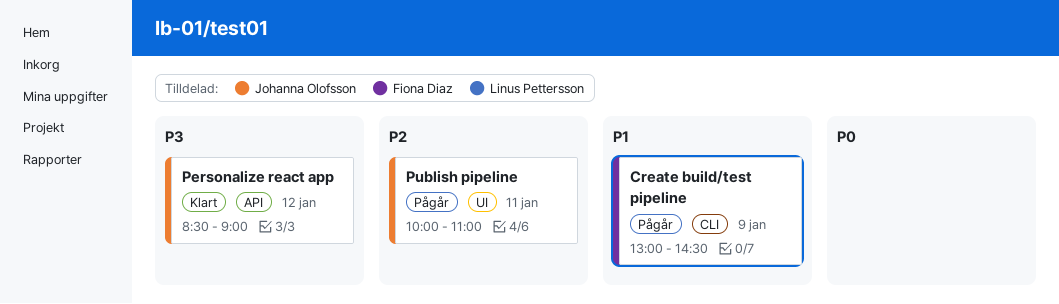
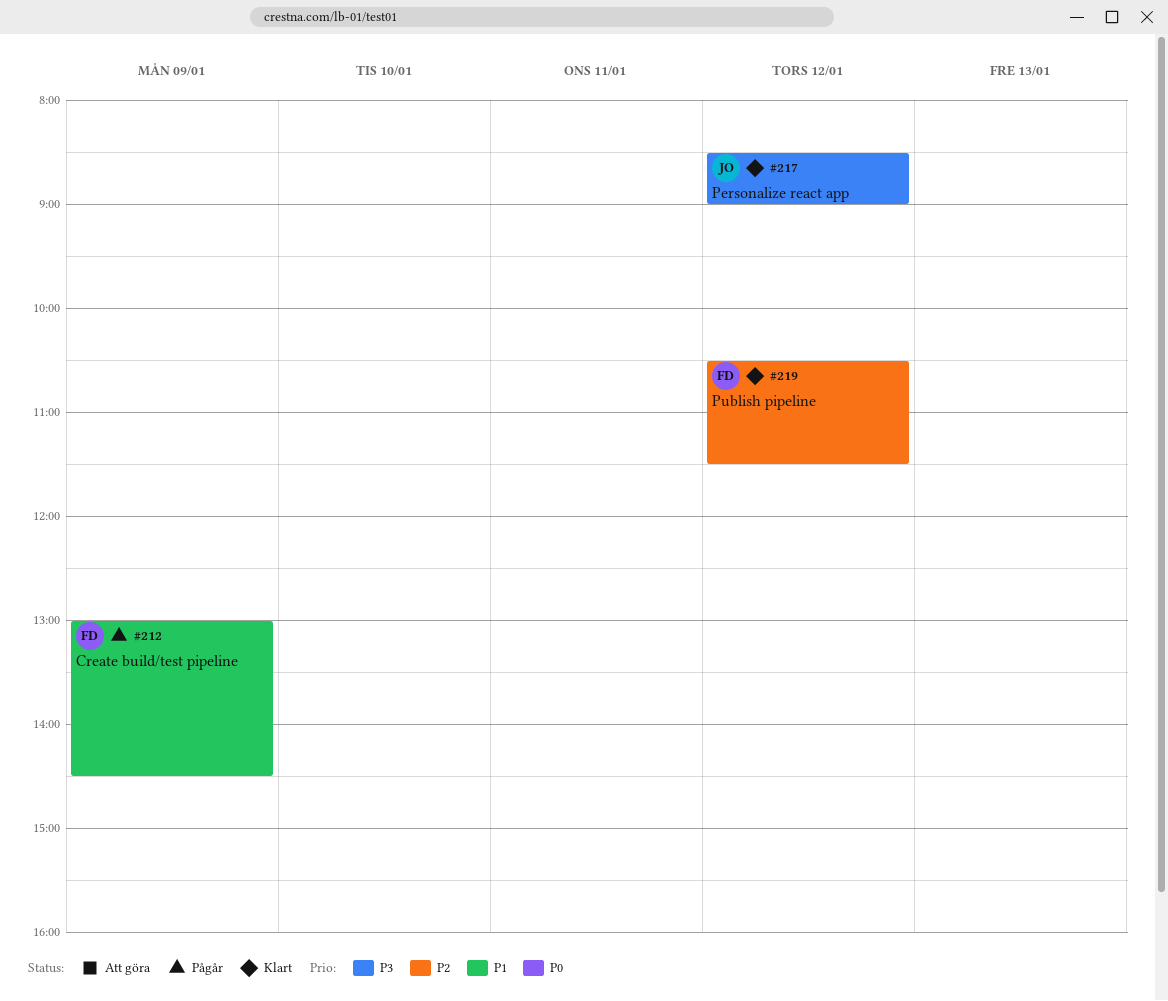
Publish pipeline, status: Pågår -> Klart
Publish pipeline, owner: Johanna Olofsson -> Fiona Diaz
Publish pipeline, day: Jan 11 -> Jan 12
Publish pipeline, begins: 10:00 -> 10:30
Publish pipeline, ends: 11:00 -> 11:30

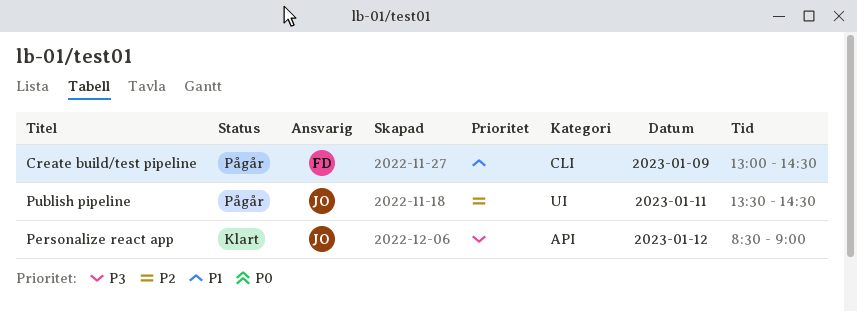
Publish pipeline, status: Klart -> Pågår
Publish pipeline, owner: FD -> JO
Publish pipeline, day: Jan 12 -> Jan 11
Publish pipeline, begins: 10:30 -> 13:30
Publish pipeline, ends: 11:30 -> 14:30

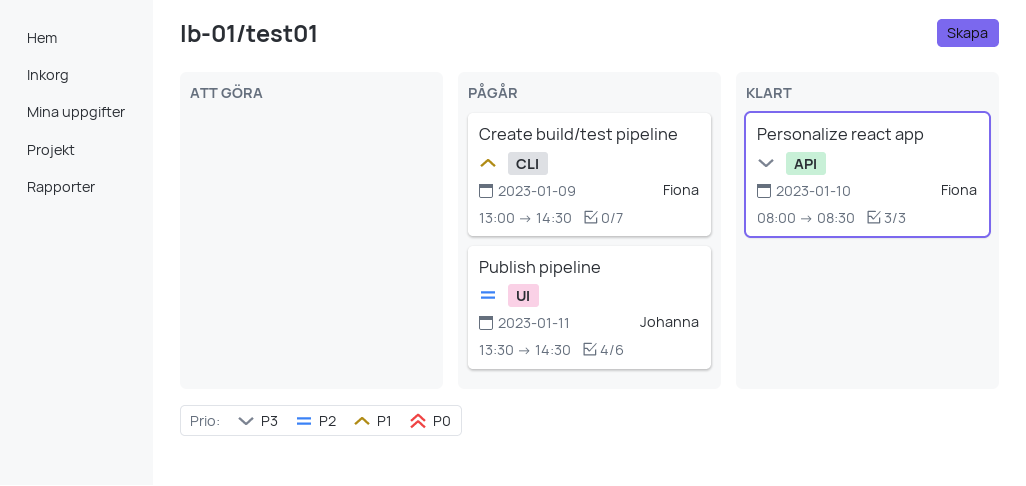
Personalize react app, owner: Johanna -> Fiona
Personalize react app, day: Jan 12 -> Jan 10
Personalize react app, begins: 08:30 -> 08:00
Personalize react app, ends: 09:00 -> 08:30

